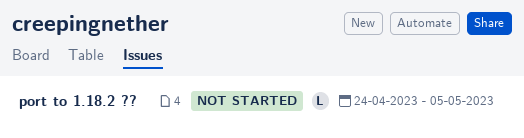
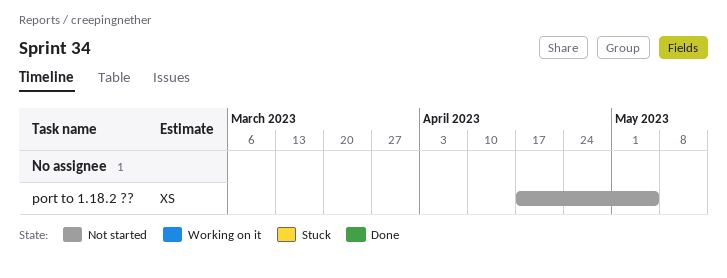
port to 1.18.2 ??, estimate: L -> XS
port to 1.18.2 ??, start: Apr 24 -> Apr 17

